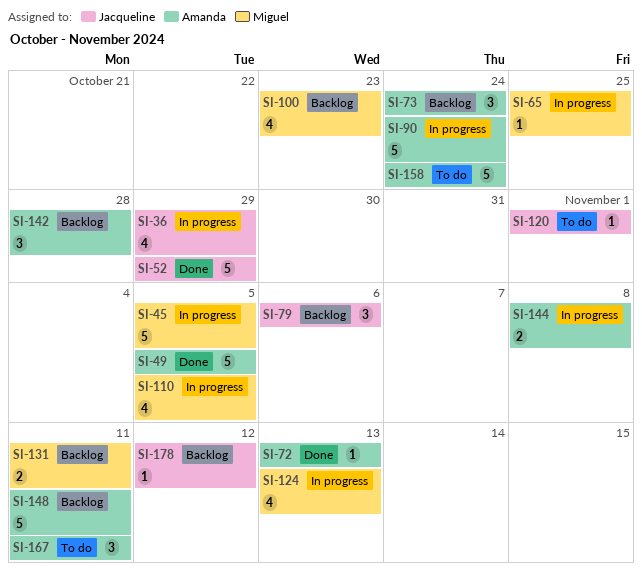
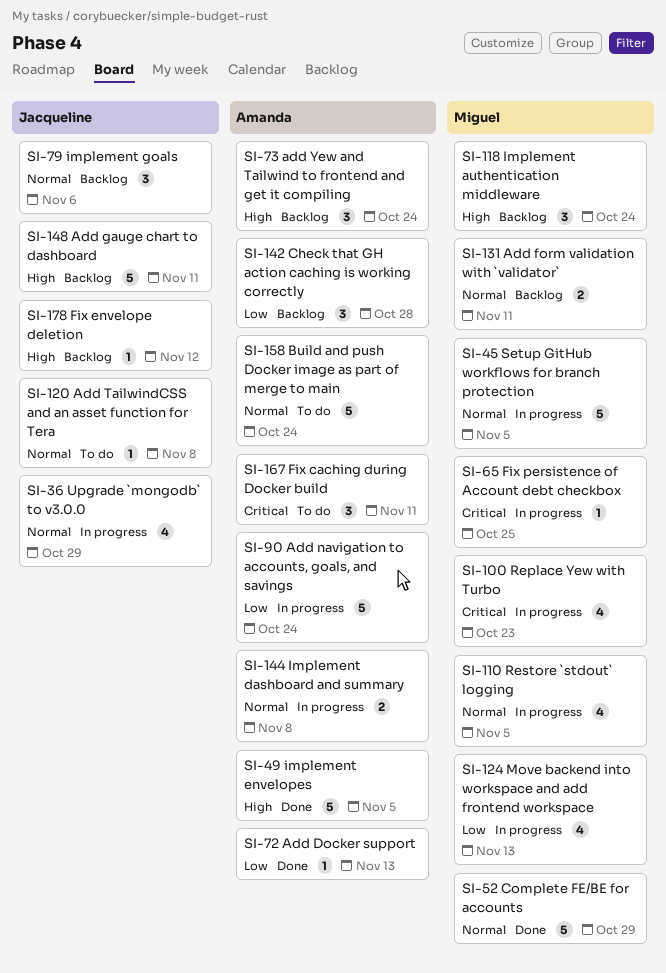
SI-52, owner: Jacqueline -> Miguel
SI-100, status: Backlog -> In progress
SI-118: none -> present
SI-120, due: Nov 1 -> Nov 8
SI-148, owner: Amanda -> Jacqueline

